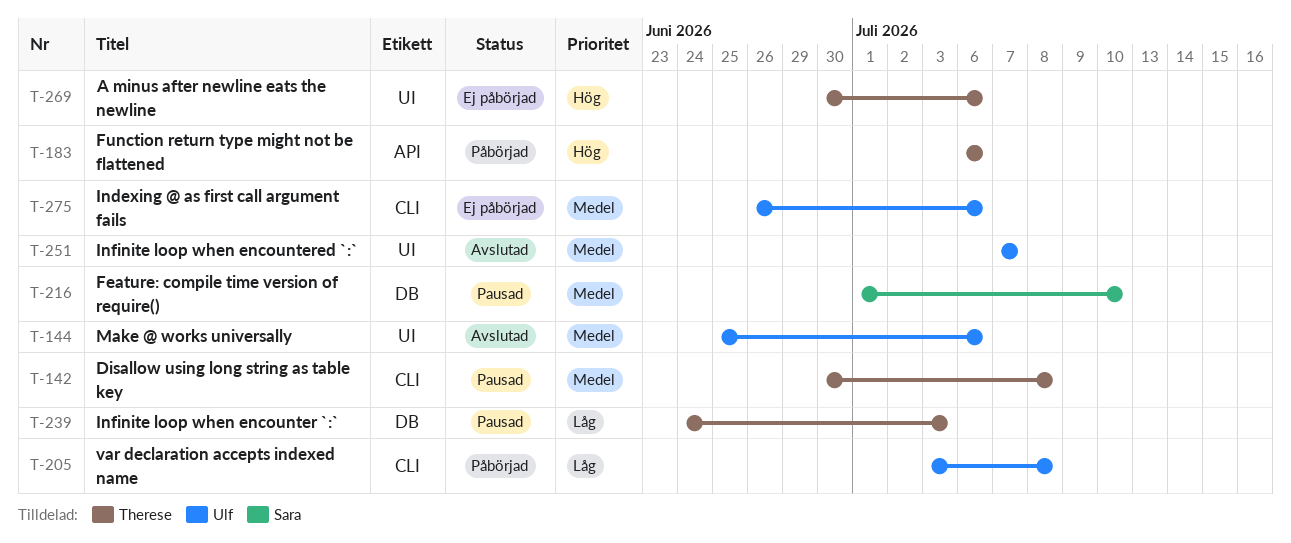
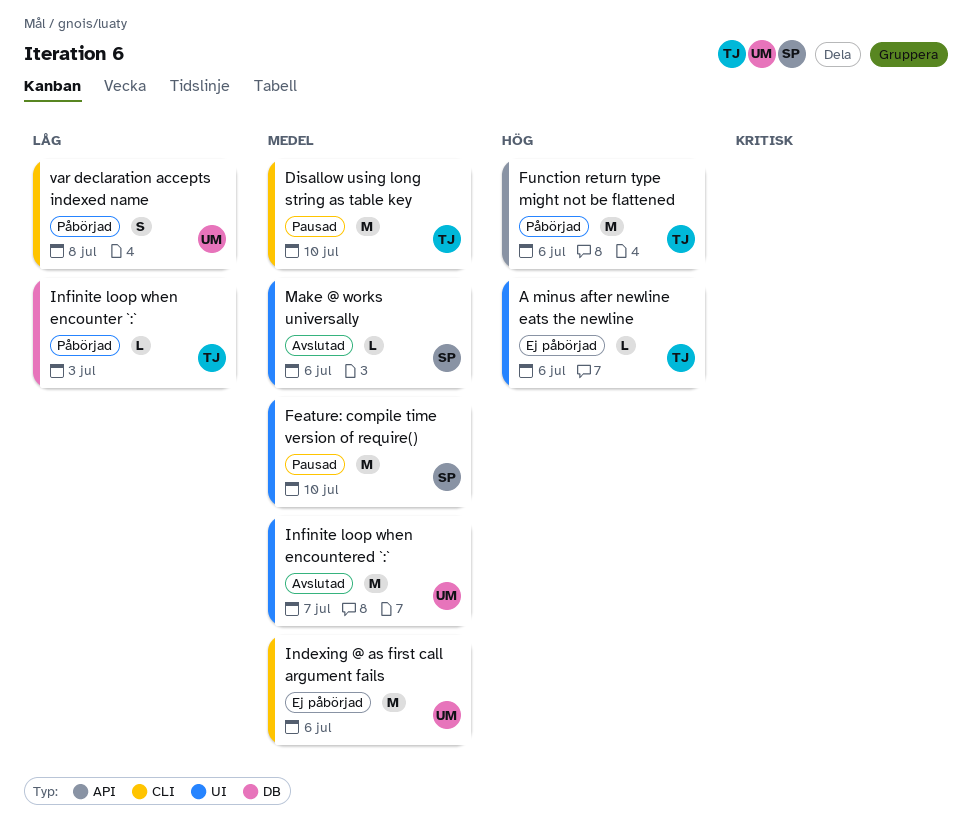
Disallow using long string as table key, due: Jul 8 -> Jul 10
Feature: compile time version of require(), label: DB -> UI
Infinite loop when encounter `:`, status: Pausad -> Påbörjad
Make @ works universally, owner: Ulf -> Sara

